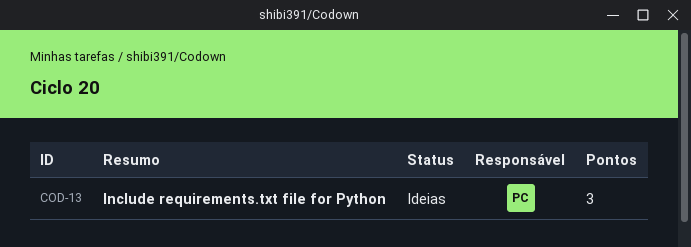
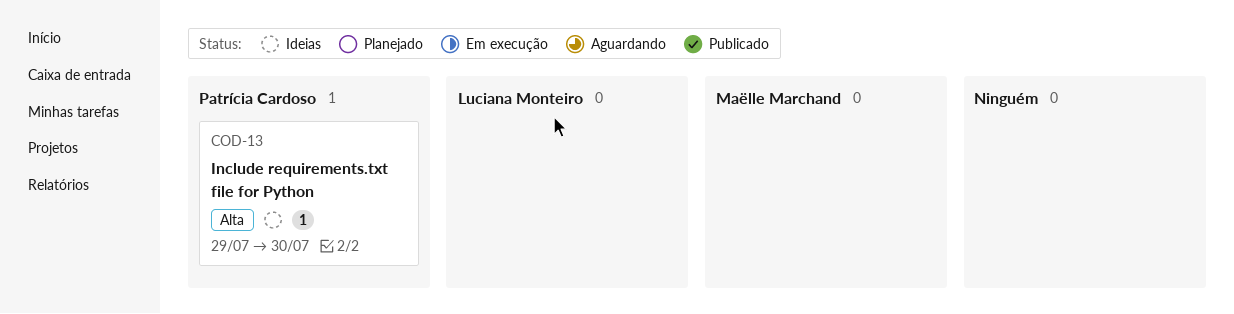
COD-13, estimate: 3 -> 1

